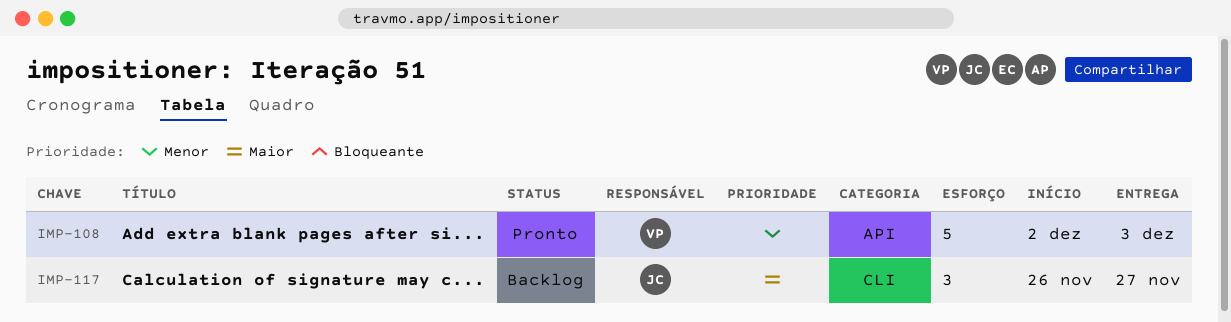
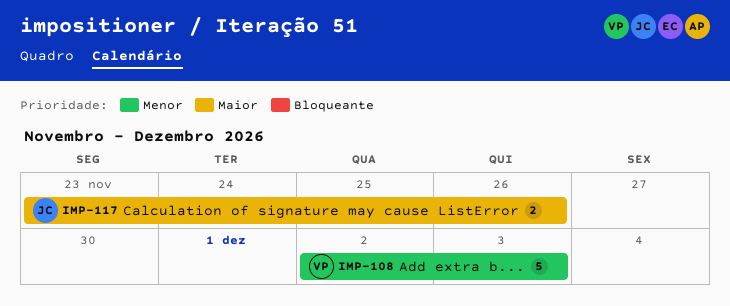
IMP-117, estimate: 3 -> 2
IMP-117, start: Nov 26 -> Nov 23
IMP-117, due: Nov 27 -> Nov 26

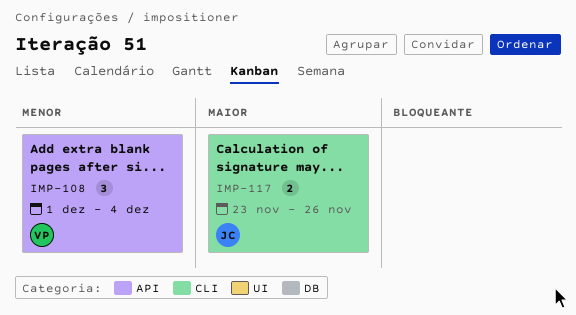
IMP-108, estimate: 5 -> 3
IMP-108, start: Dec 2 -> Dec 1
IMP-108, due: Dec 3 -> Dec 4

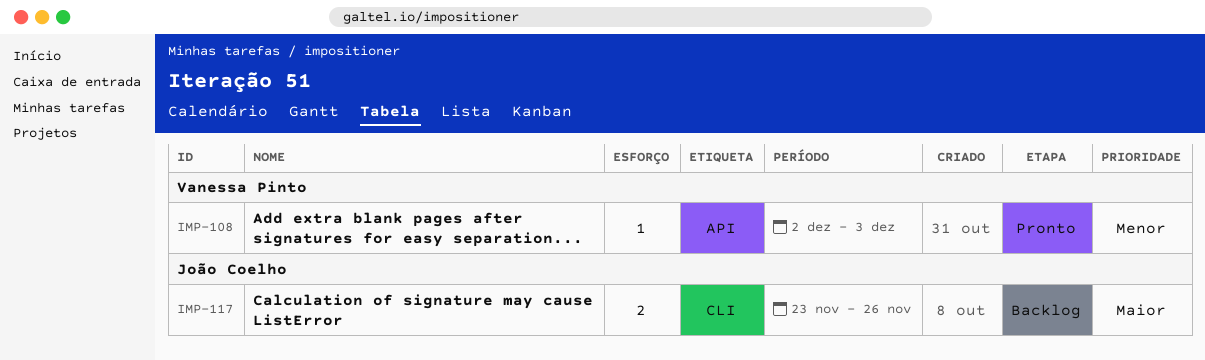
IMP-108, estimate: 3 -> 1
IMP-108, start: Dec 1 -> Dec 2
IMP-108, due: Dec 4 -> Dec 3

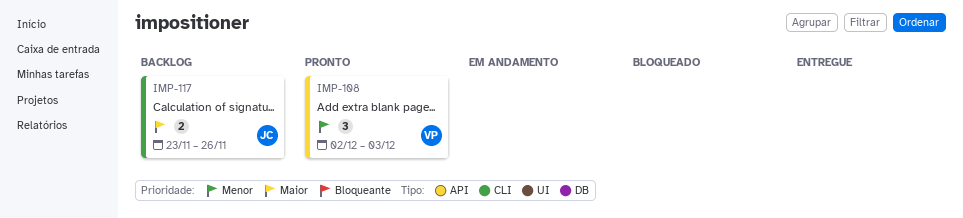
IMP-108, estimate: 1 -> 3

